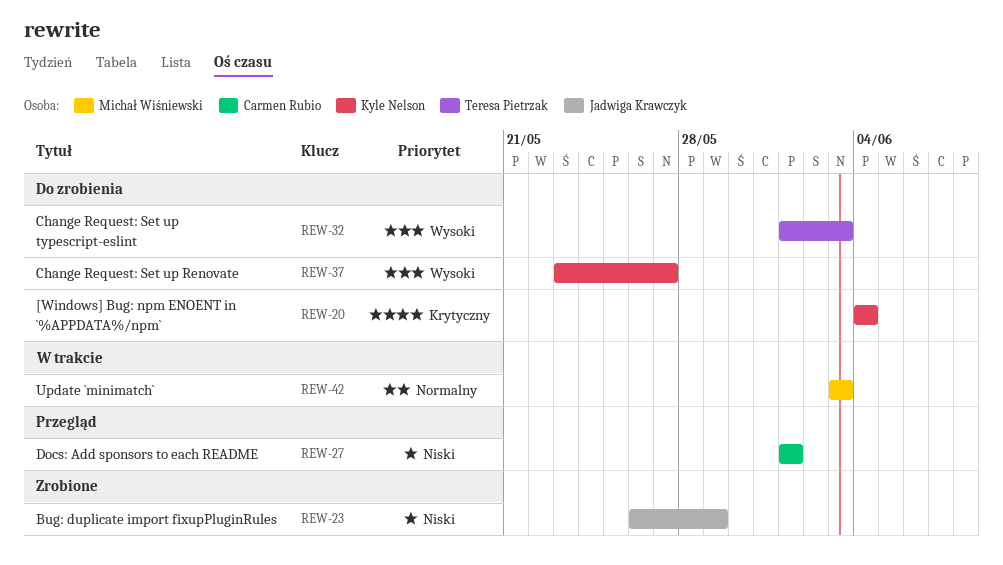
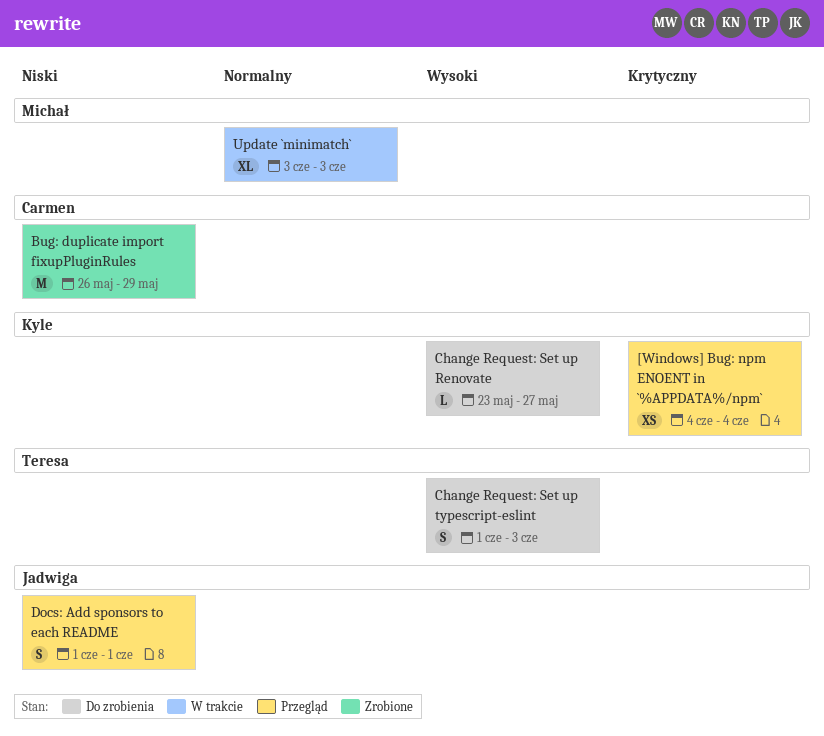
[Windows] Bug: npm ENOENT in `%APPDATA%/npm`, status: Do zrobienia -> Przegląd
Bug: duplicate import fixupPluginRules, owner: Jadwiga Krawczyk -> Carmen Rubio
Docs: Add sponsors to each README, owner: Carmen Rubio -> Jadwiga Krawczyk

